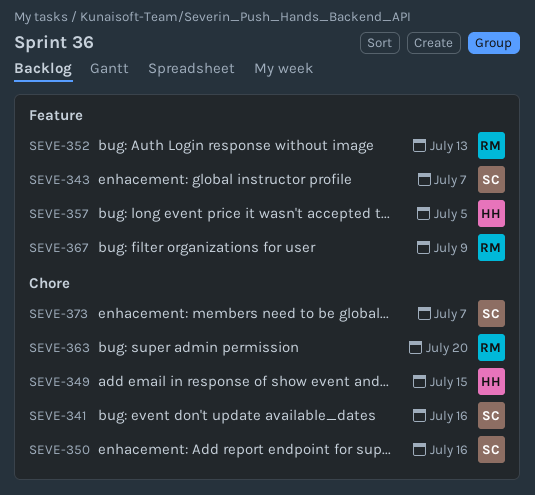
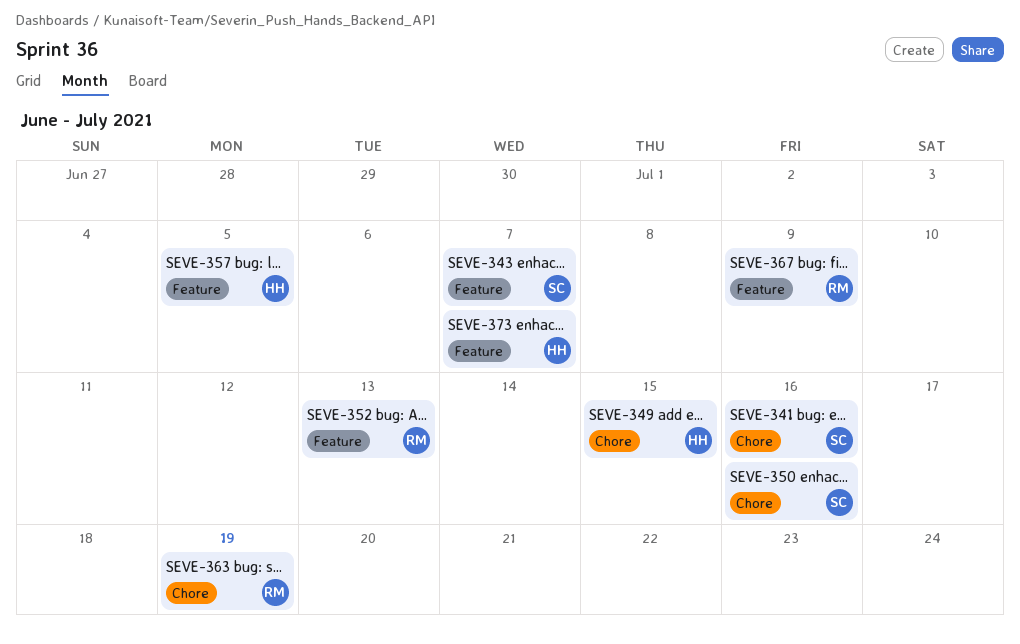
SEVE-363, due: Jul 20 -> Jul 19
SEVE-373, owner: SC -> HH
SEVE-373, label: Chore -> Feature

